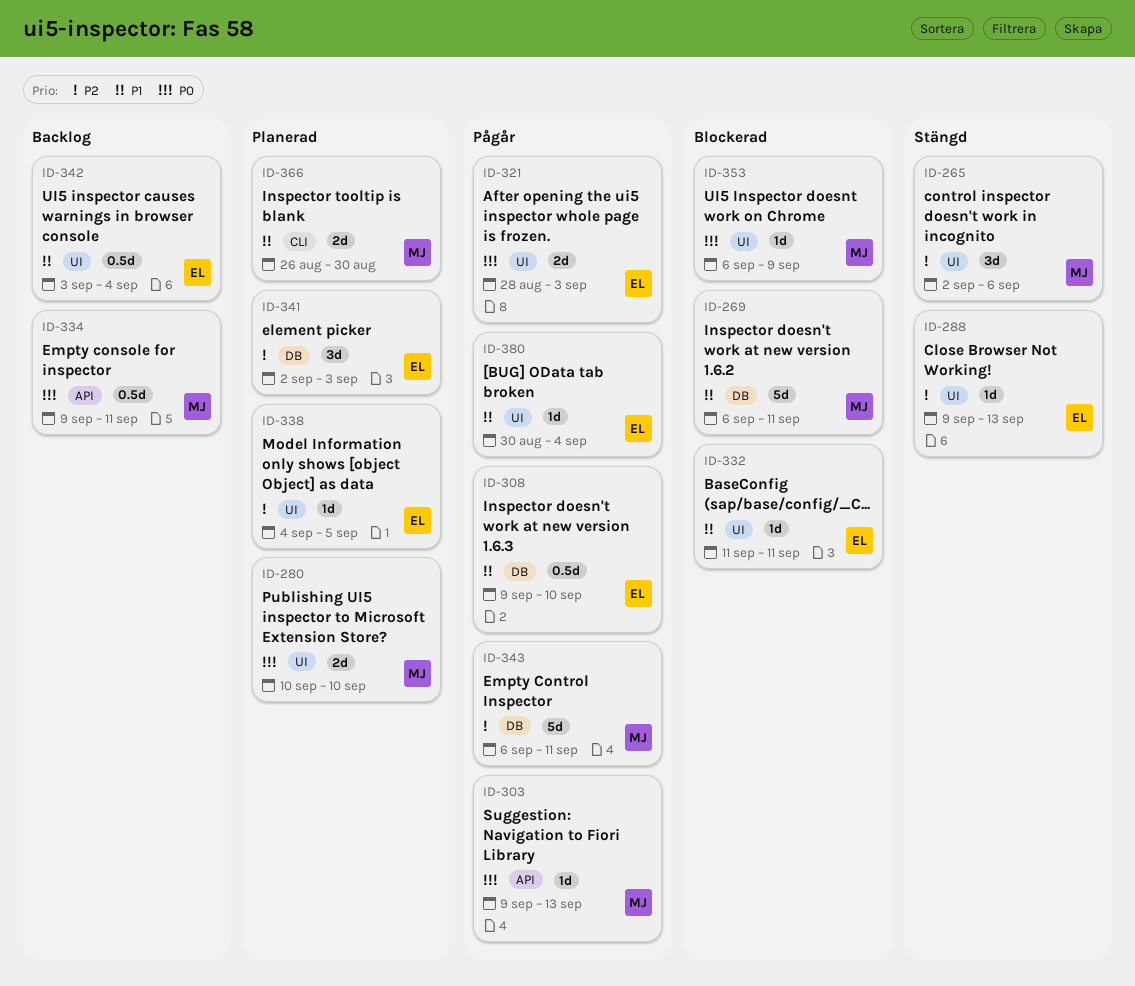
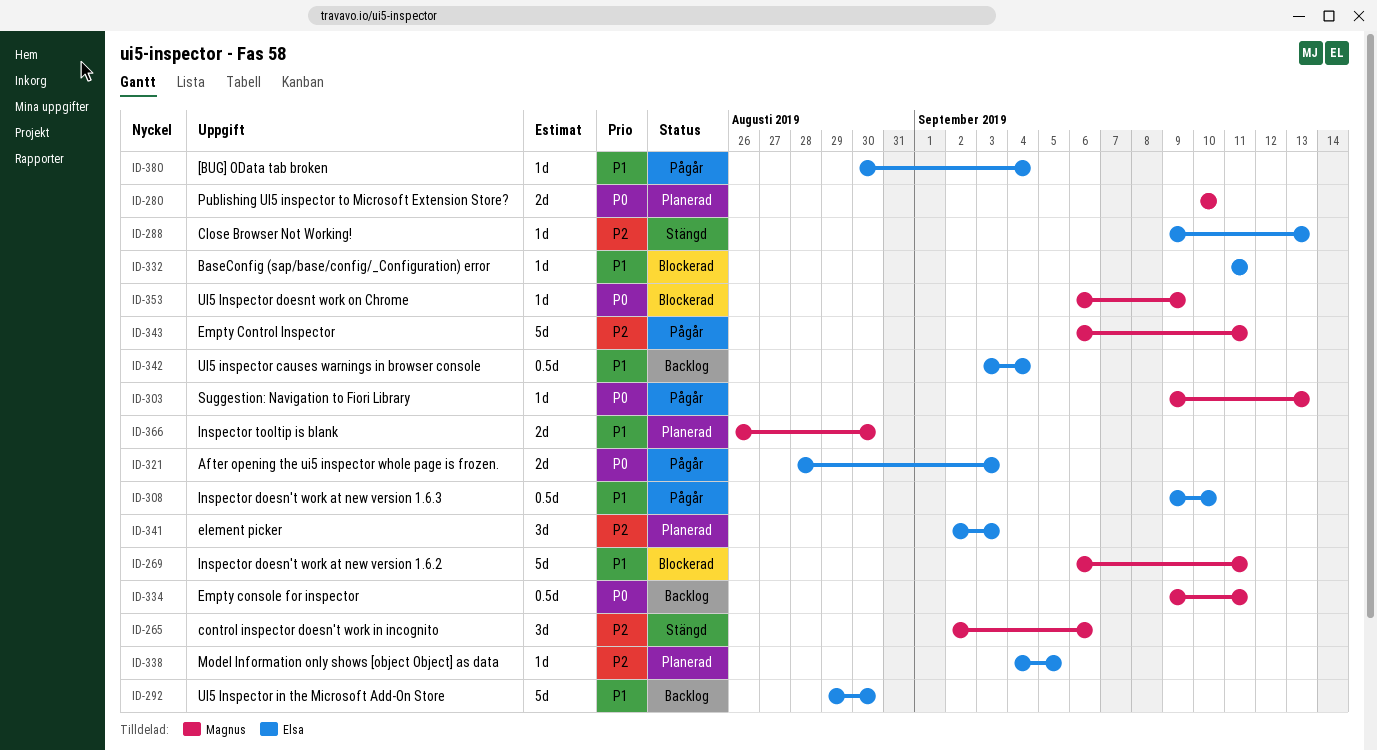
ID-292: none -> present

